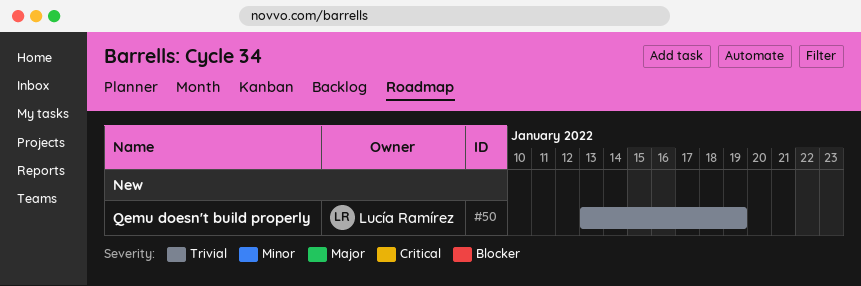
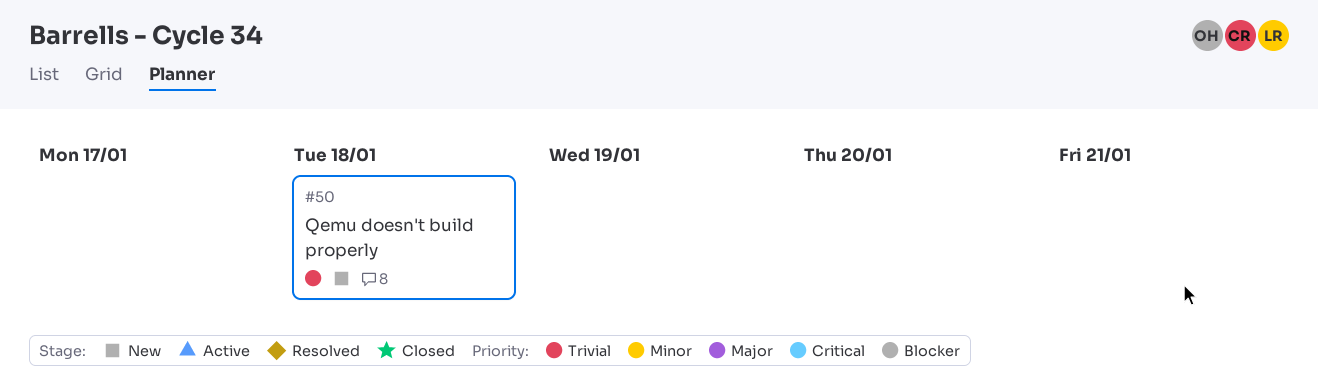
#50, due: Jan 19 -> Jan 18

